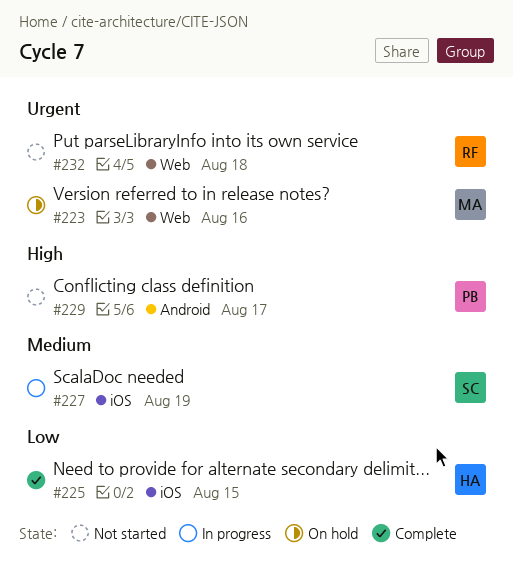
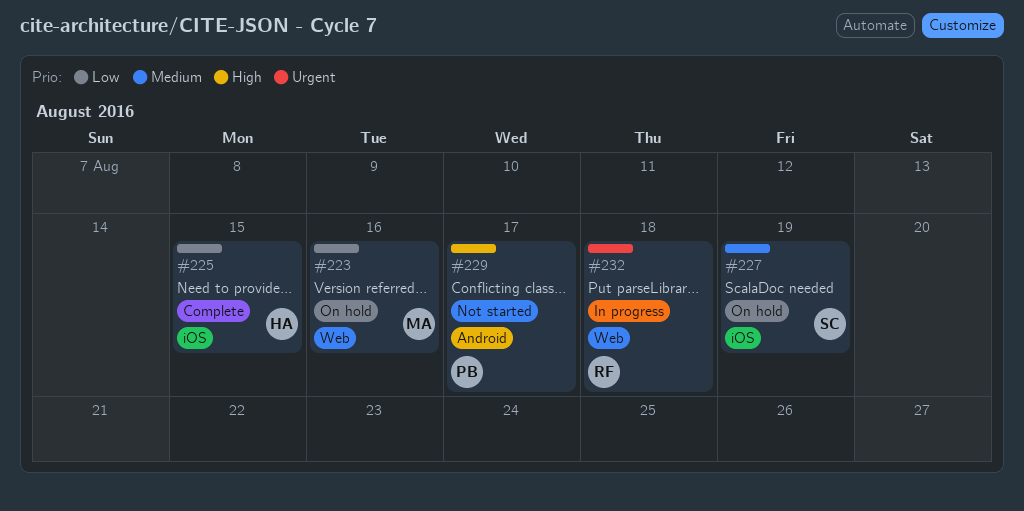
#223, priority: Urgent -> Low
#227, status: In progress -> On hold
#232, status: Not started -> In progress

